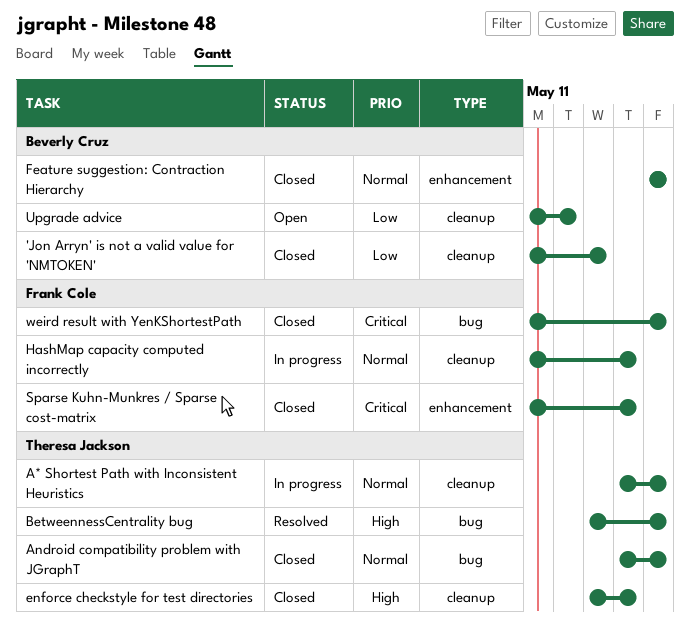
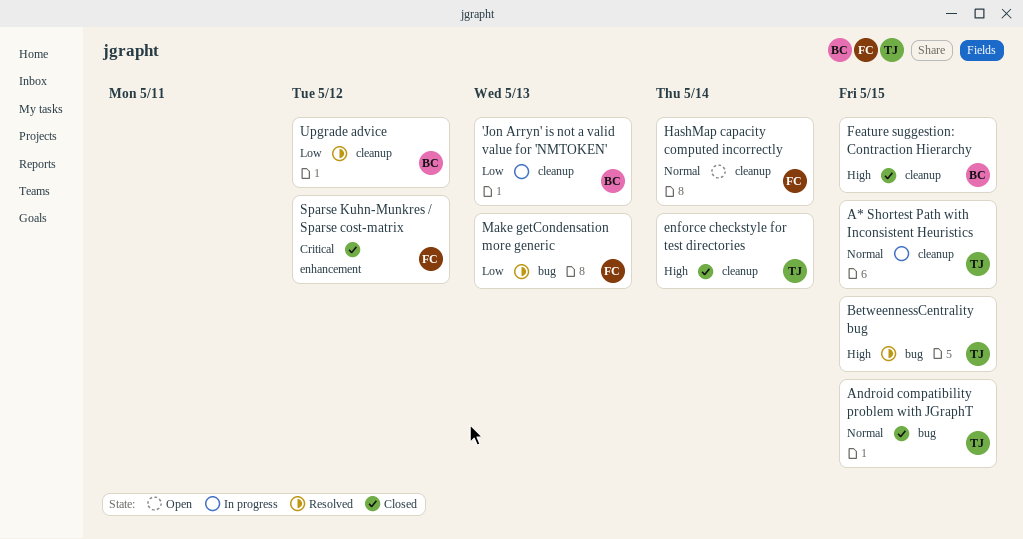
'Jon Arryn' is not a valid value for 'NMTOKEN', status: Closed -> In progress
Feature suggestion: Contraction Hierarchy, priority: Normal -> High
Feature suggestion: Contraction Hierarchy, label: enhancement -> cleanup
HashMap capacity computed incorrectly, status: In progress -> Open
Make getCondensation more generic: none -> present
Sparse Kuhn-Munkres / Sparse cost-matrix, due: May 14 -> May 12
Upgrade advice, status: Open -> Resolved
weird result with YenKShortestPath: present -> none

